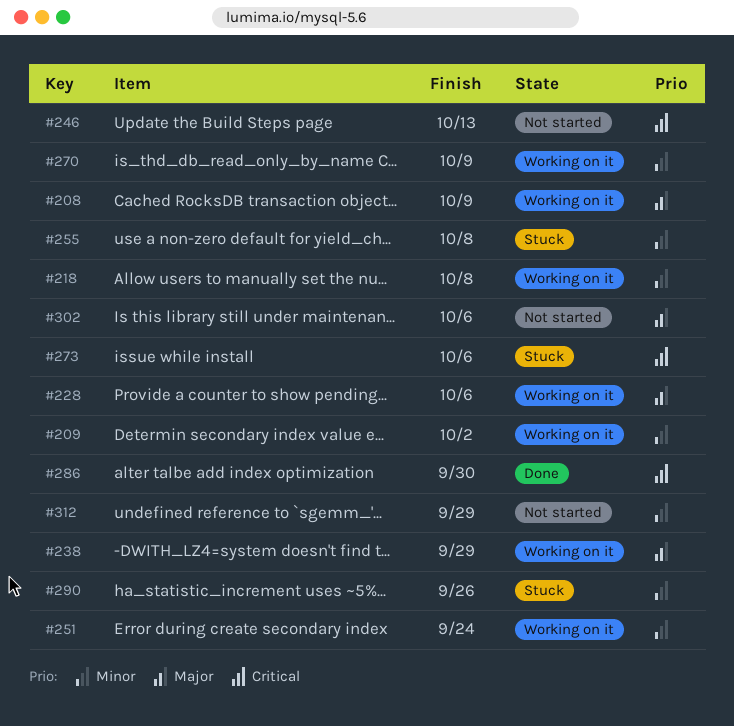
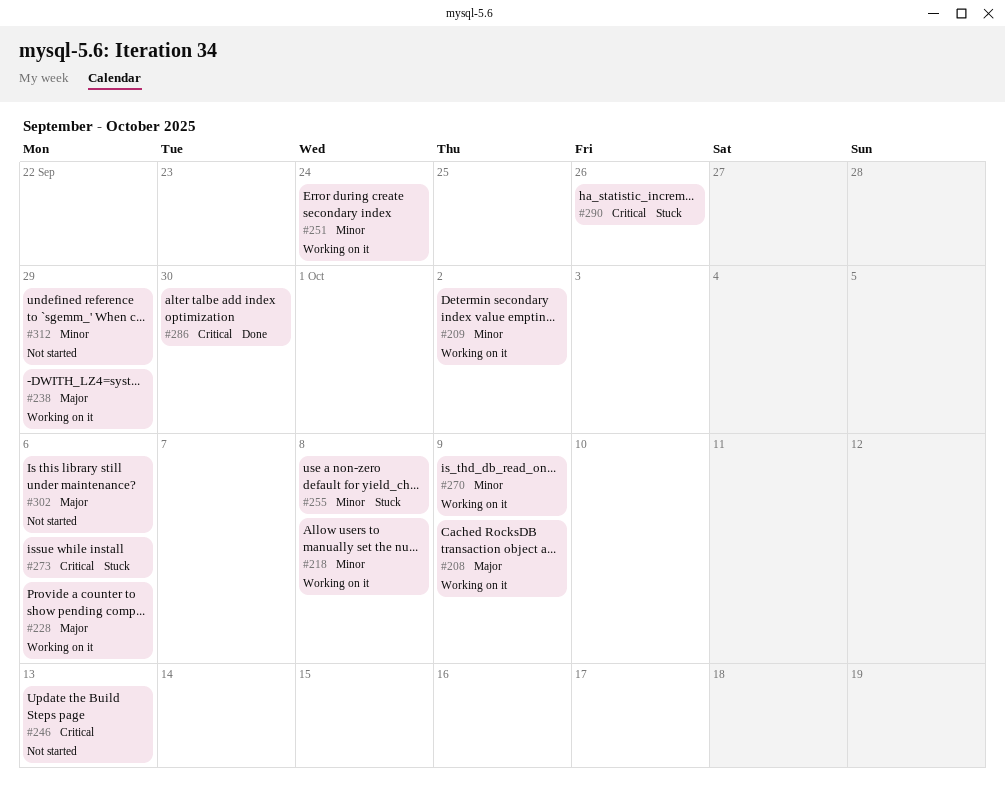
#290, priority: Minor -> Critical

